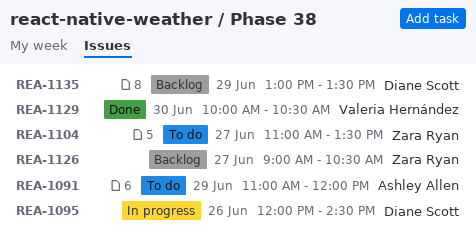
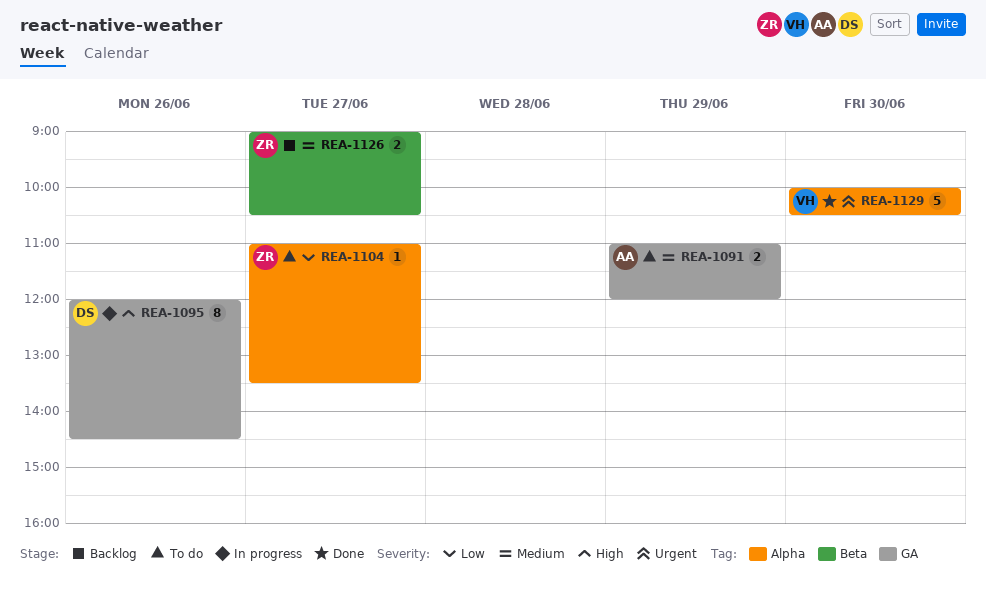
REA-1135: present -> none

